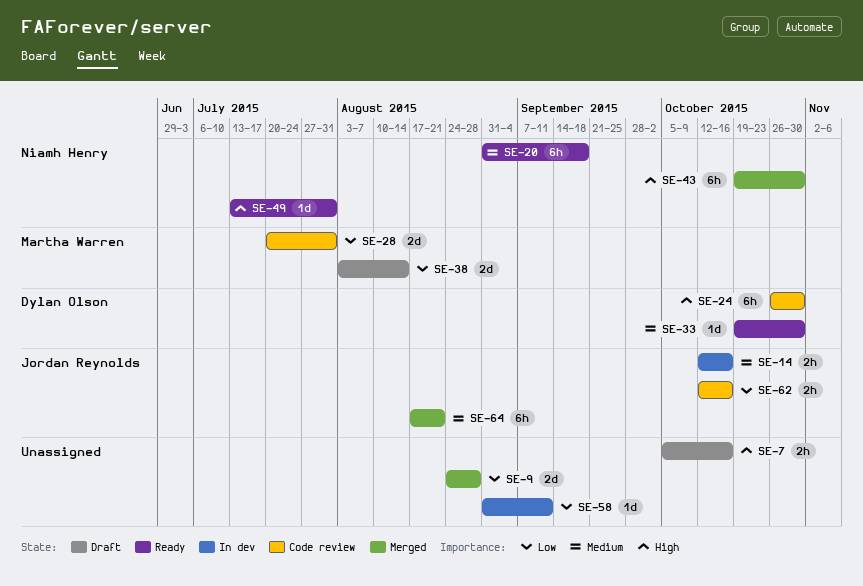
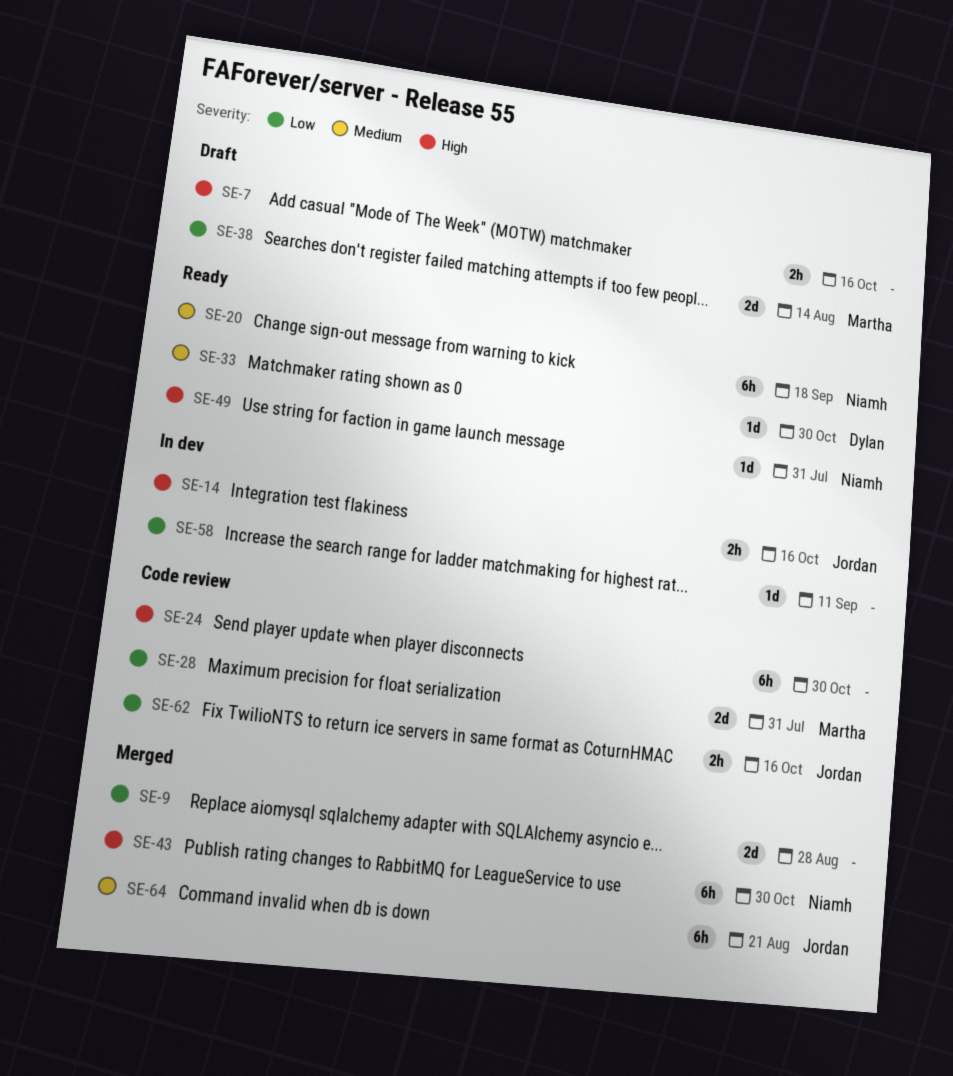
SE-14, priority: Medium -> High
SE-24, owner: Dylan Olson -> none

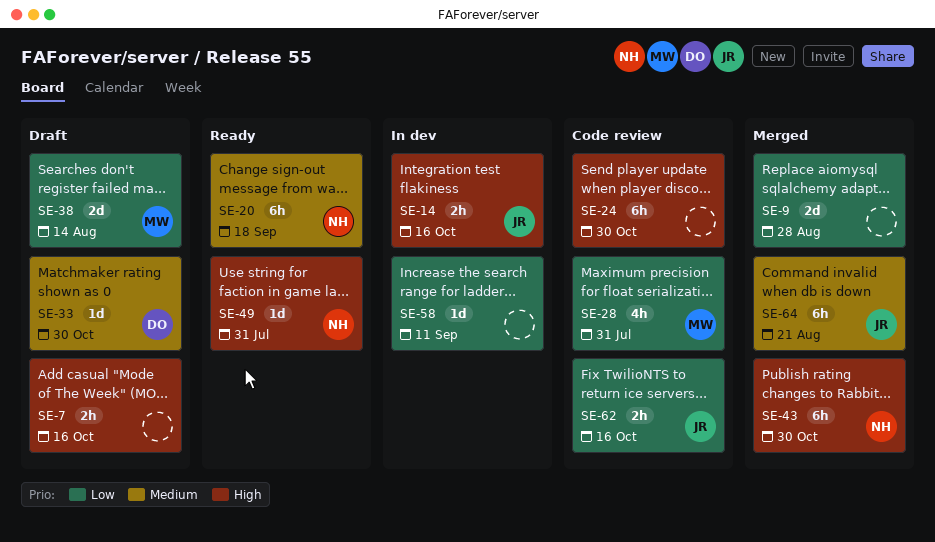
SE-28, estimate: 2d -> 4h
SE-33, status: Ready -> Draft

